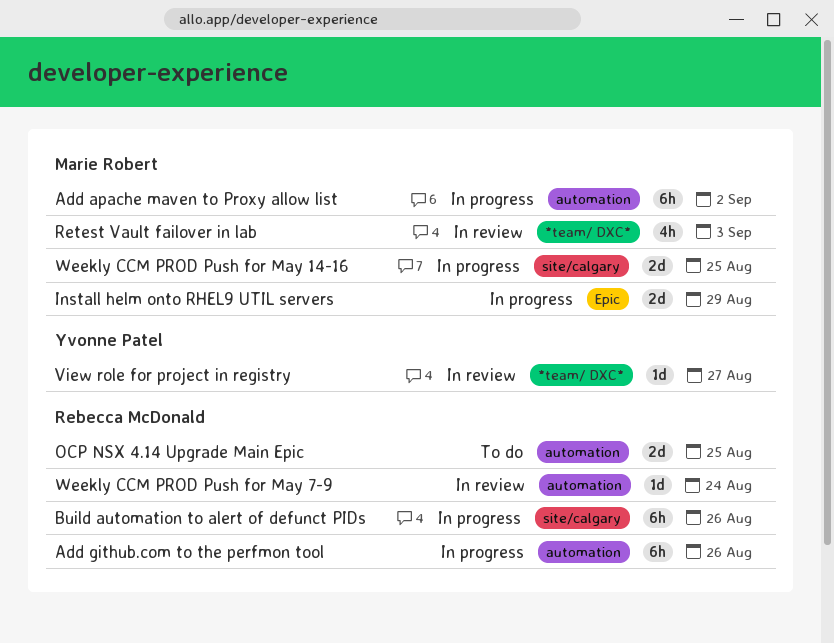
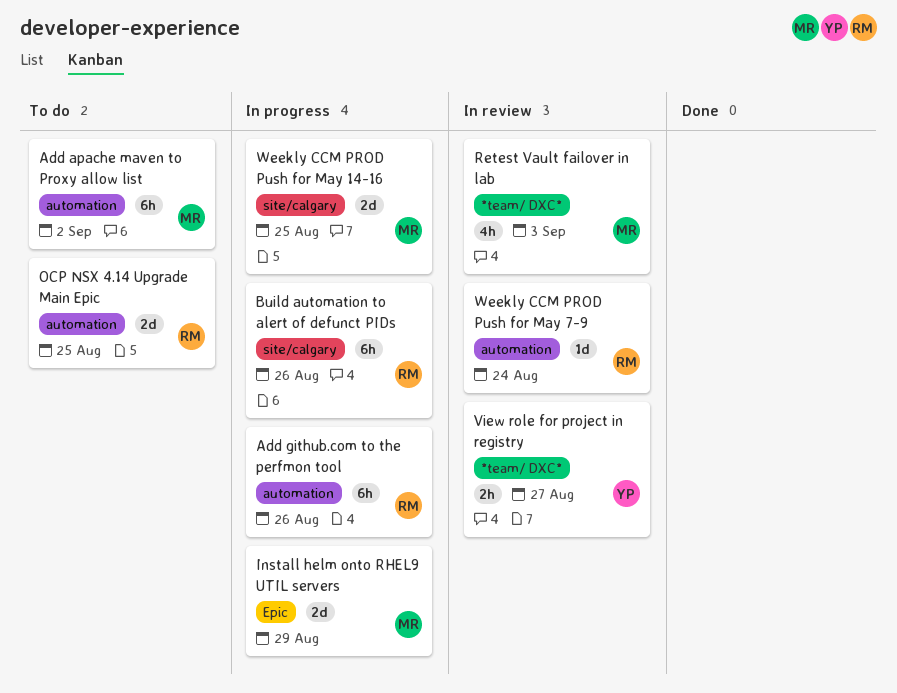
Add apache maven to Proxy allow list, status: In progress -> To do
View role for project in registry, estimate: 1d -> 2h

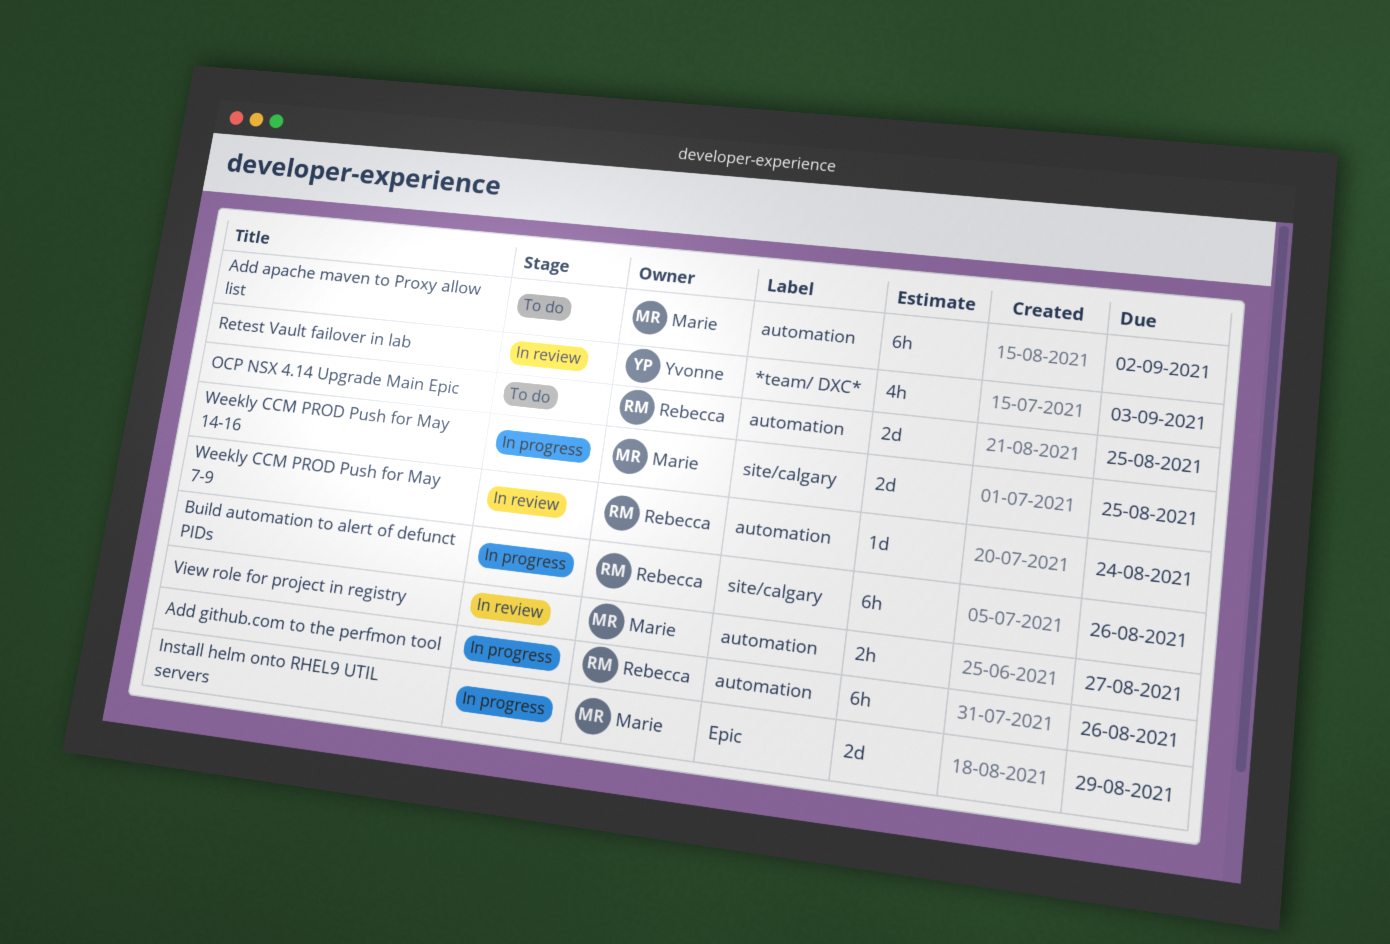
Retest Vault failover in lab, owner: Marie -> Yvonne
View role for project in registry, owner: Yvonne -> Marie
View role for project in registry, label: *team/ DXC* -> automation

